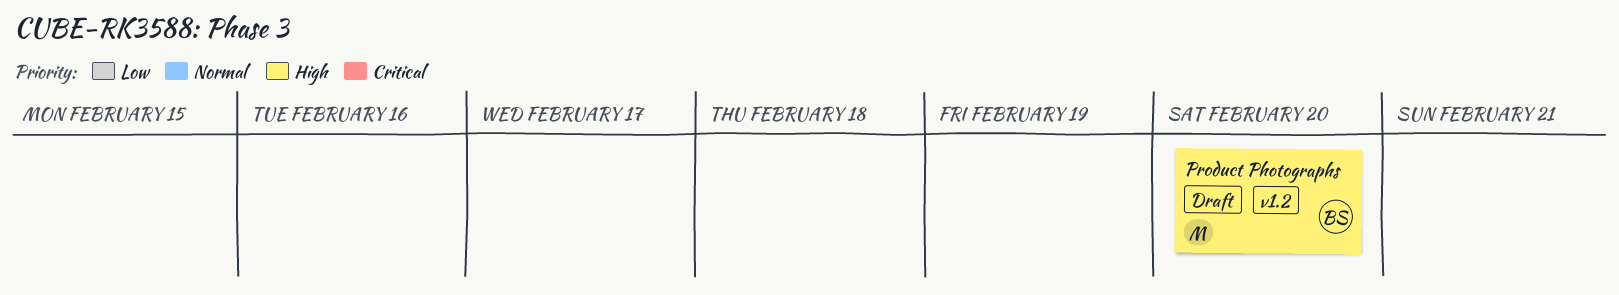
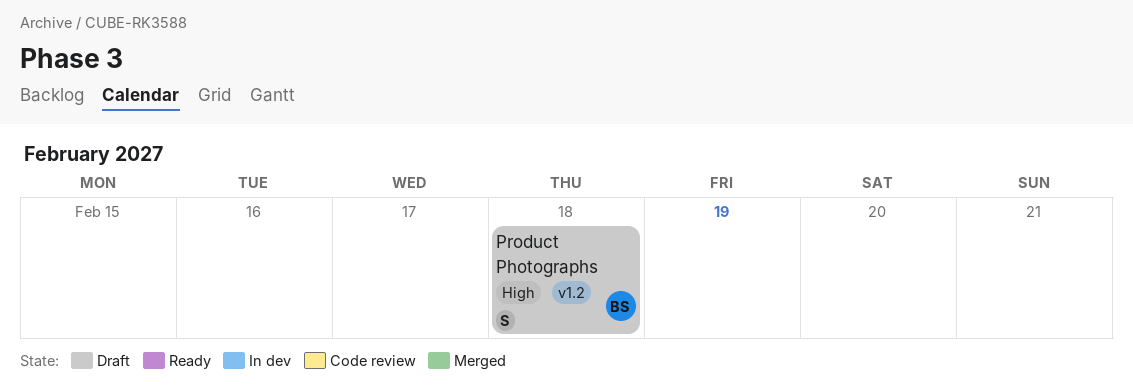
Product Photographs, estimate: M -> S
Product Photographs, due: Feb 20 -> Feb 18

